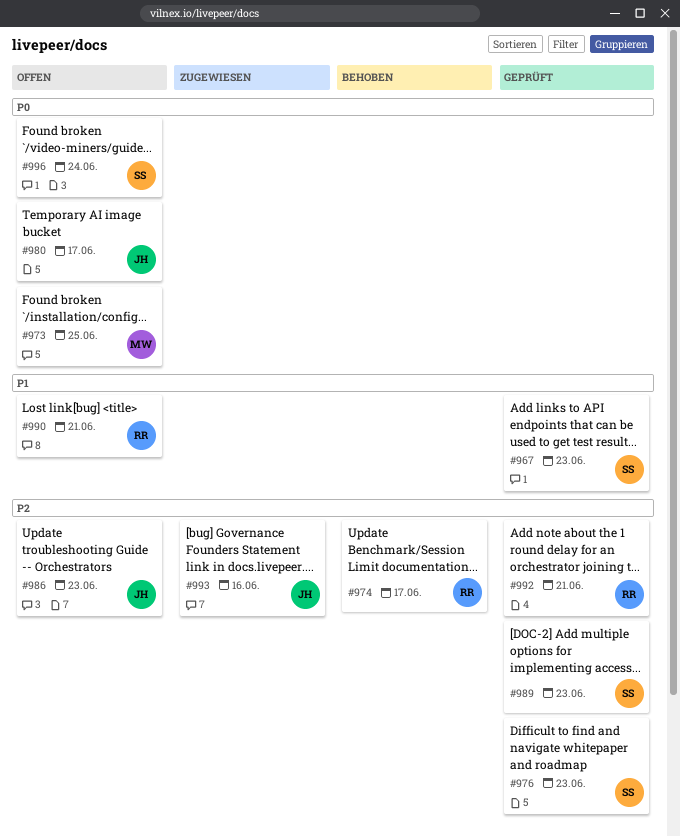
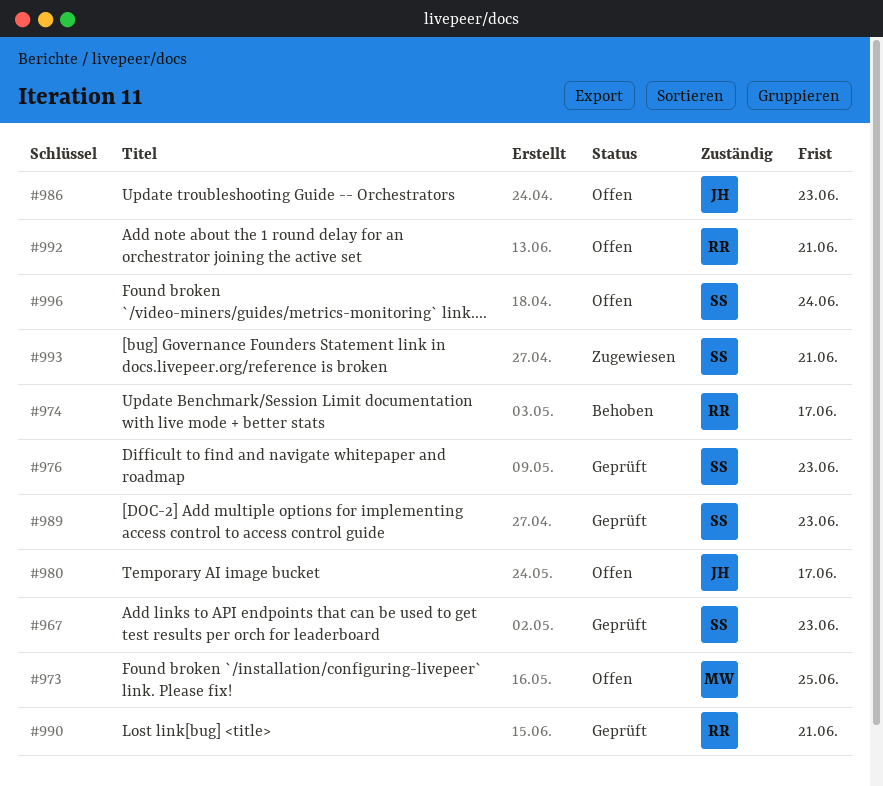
#990, status: Offen -> Geprüft
#992, status: Geprüft -> Offen
#993, owner: JH -> SS
#993, due: Jun 16 -> Jun 21

